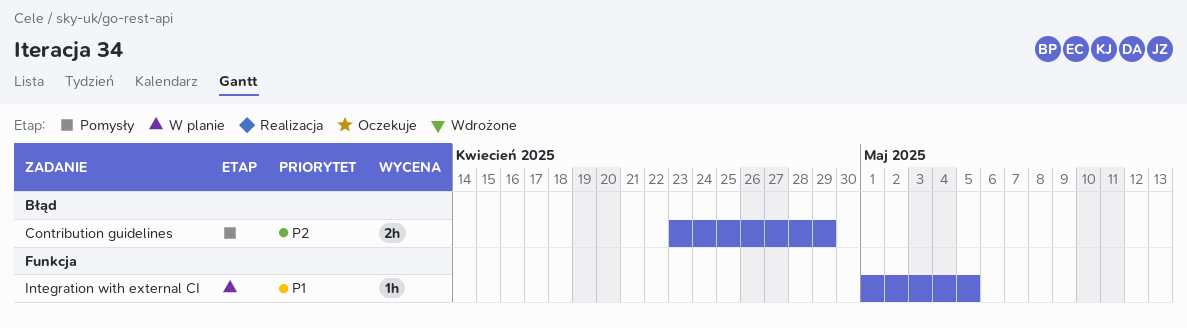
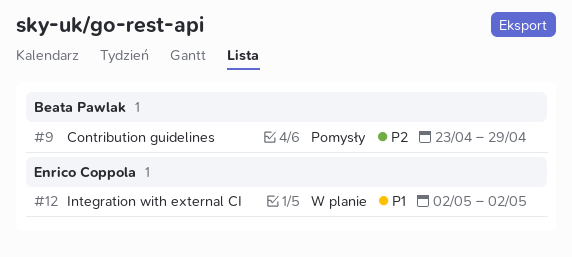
Integration with external CI, start: May 1 -> May 2
Integration with external CI, due: May 5 -> May 2

